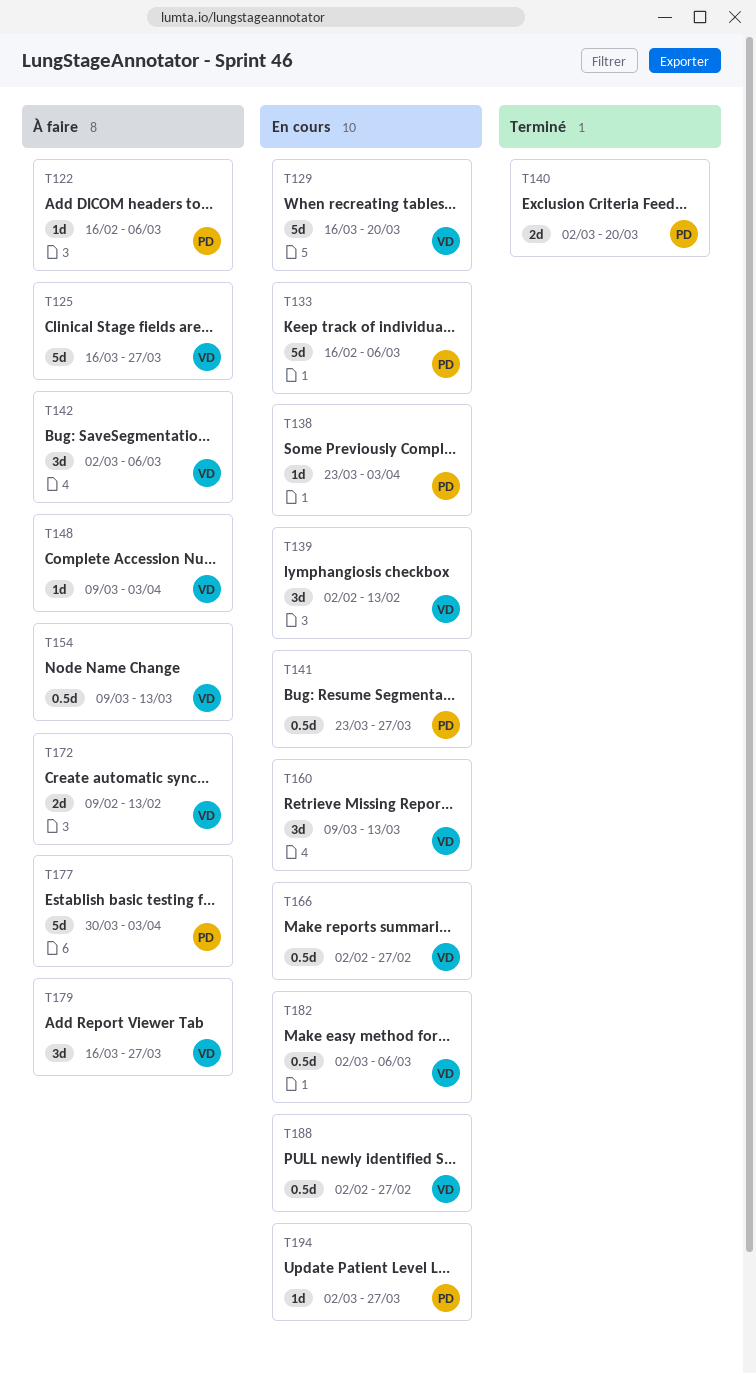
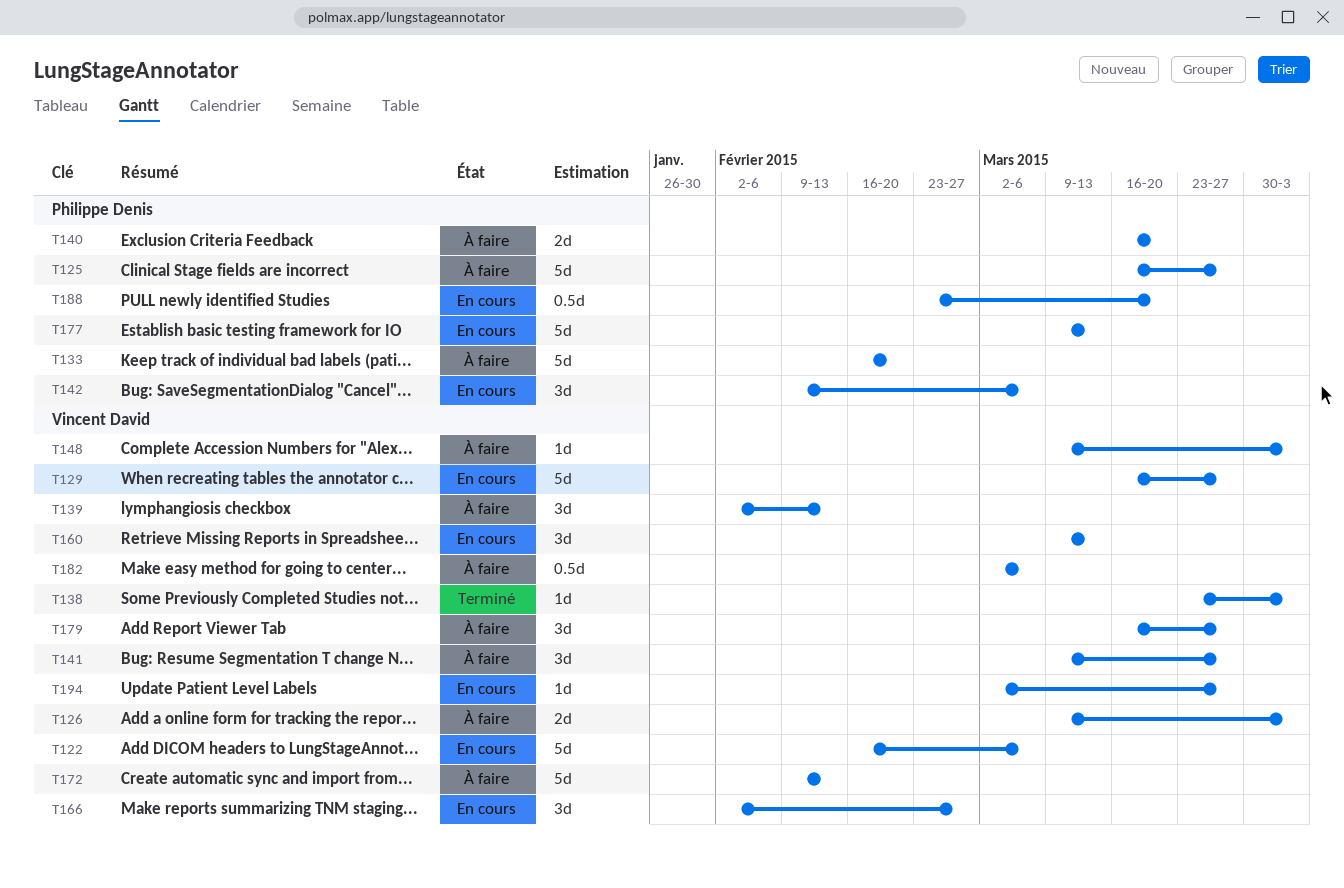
T122, status: À faire -> En cours
T122, owner: Philippe Denis -> Vincent David
T122, estimate: 1d -> 5d
T125, owner: Vincent David -> Philippe Denis
T126: none -> present
T129, due: Mar 20 -> Mar 27
T133, status: En cours -> À faire
T133, due: Mar 6 -> Feb 20
T138, status: En cours -> Terminé
T138, owner: Philippe Denis -> Vincent David
T139, status: En cours -> À faire
T140, status: Terminé -> À faire
T140, start: Mar 2 -> Mar 16
T141, status: En cours -> À faire
T141, owner: Philippe Denis -> Vincent David
T141, estimate: 0.5d -> 3d
T141, start: Mar 23 -> Mar 9
T142, status: À faire -> En cours
T142, owner: Vincent David -> Philippe Denis
T142, start: Mar 2 -> Feb 9
T154: present -> none
T166, estimate: 0.5d -> 3d
T172, estimate: 2d -> 5d
T177, status: À faire -> En cours
T177, start: Mar 30 -> Mar 9
T177, due: Apr 3 -> Mar 13
T182, status: En cours -> À faire
T188, owner: Vincent David -> Philippe Denis
T188, start: Feb 2 -> Feb 23
T188, due: Feb 27 -> Mar 20
T194, owner: Philippe Denis -> Vincent David

